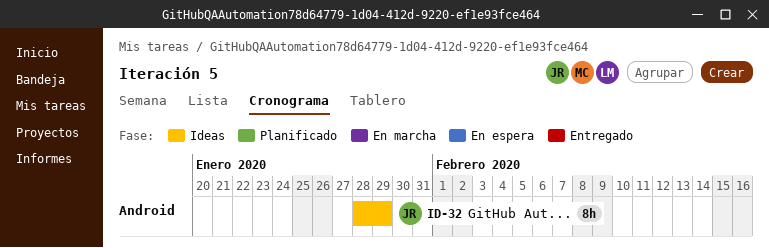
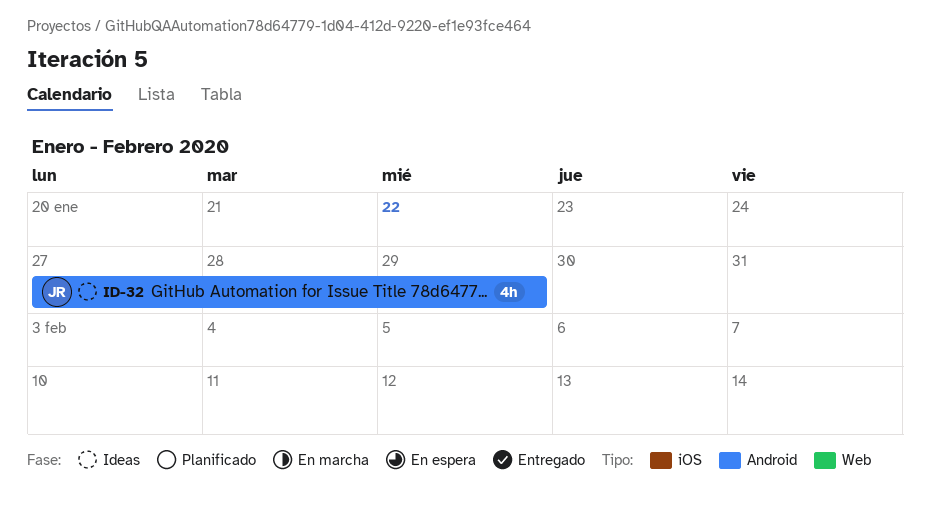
ID-32, estimate: 8h -> 4h
ID-32, start: Jan 28 -> Jan 27

